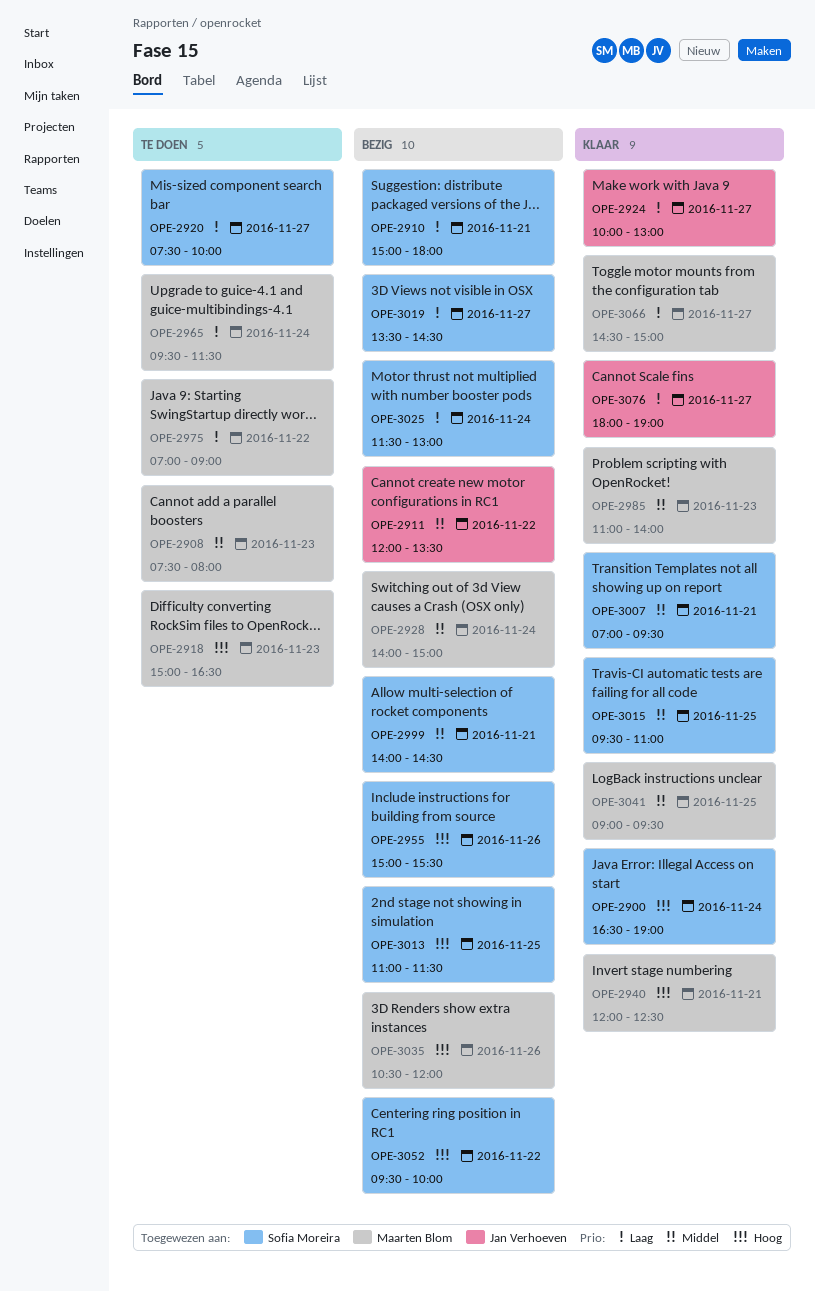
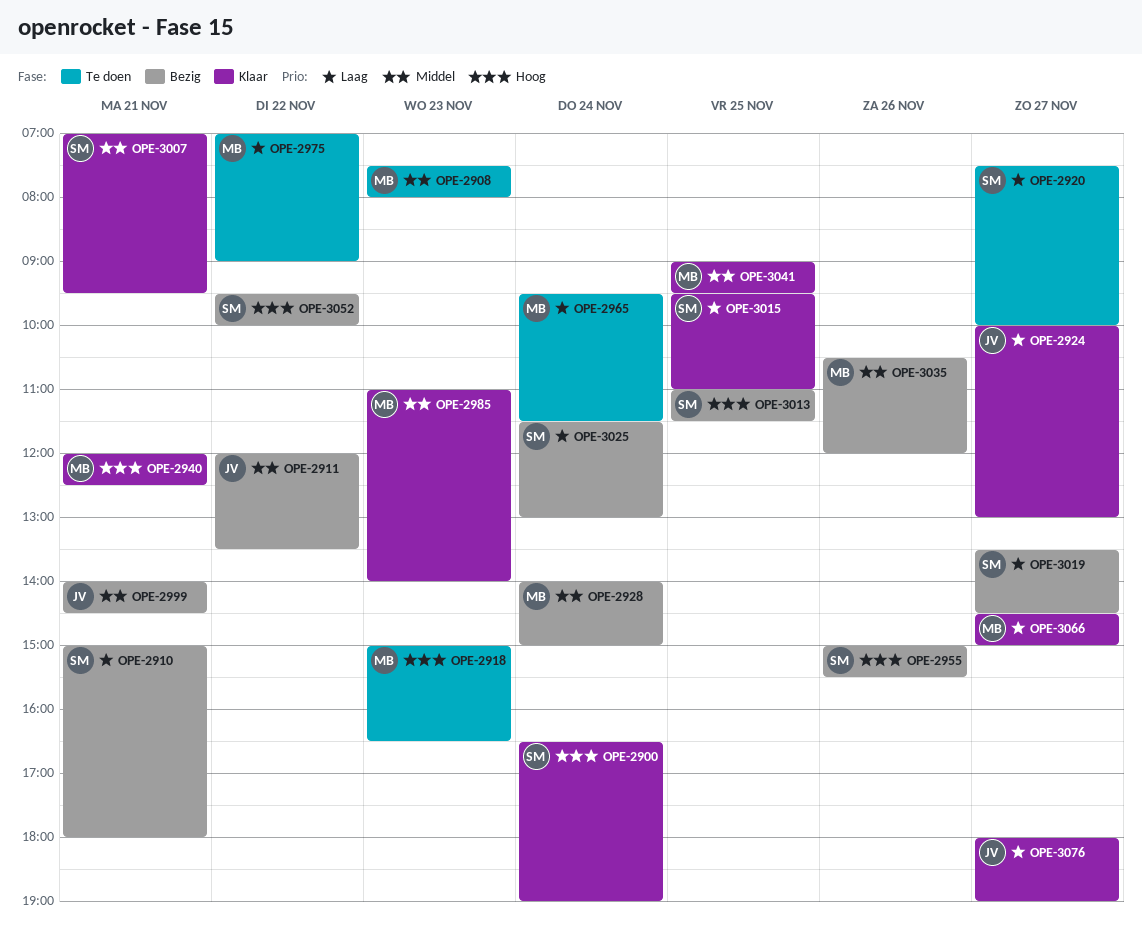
OPE-2999, owner: Sofia Moreira -> Jan Verhoeven
OPE-3015, priority: Middel -> Laag
OPE-3035, priority: Hoog -> Middel

